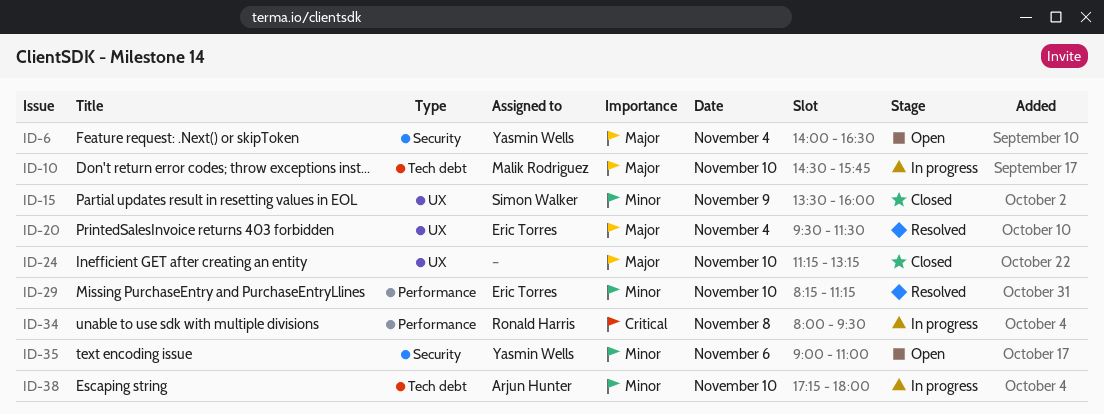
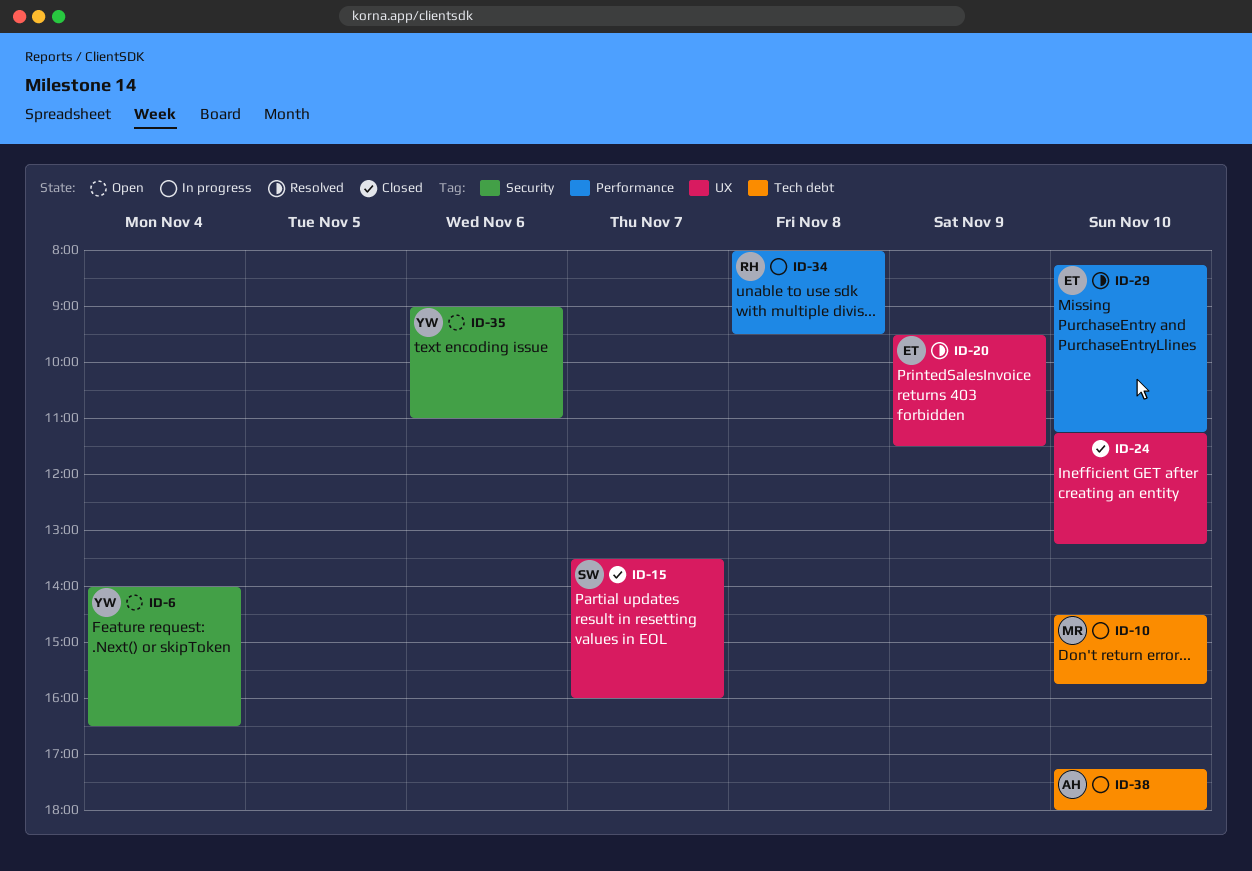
ID-15, day: Nov 9 -> Nov 7
ID-20, day: Nov 4 -> Nov 9

